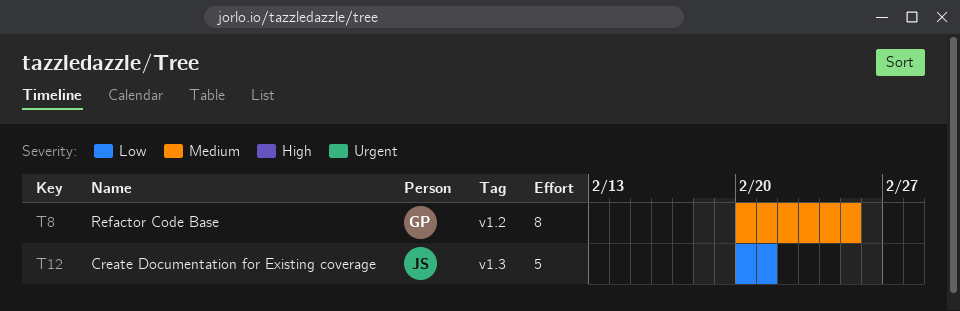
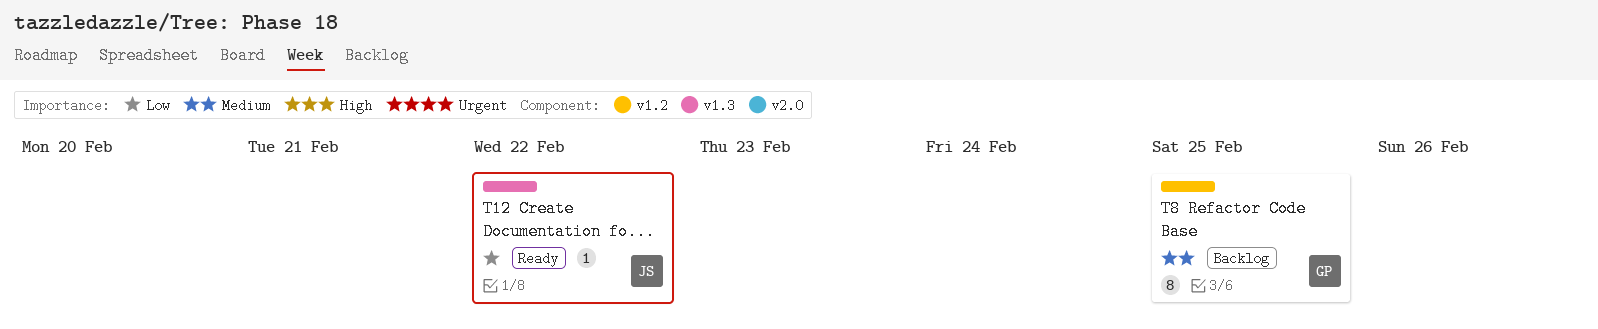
T12, estimate: 5 -> 1
T12, due: Feb 21 -> Feb 22

